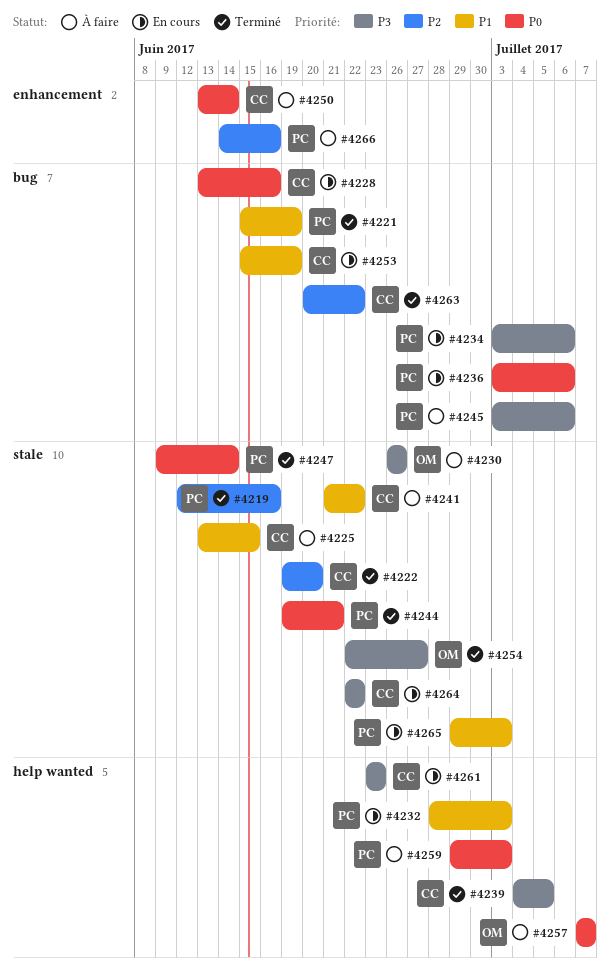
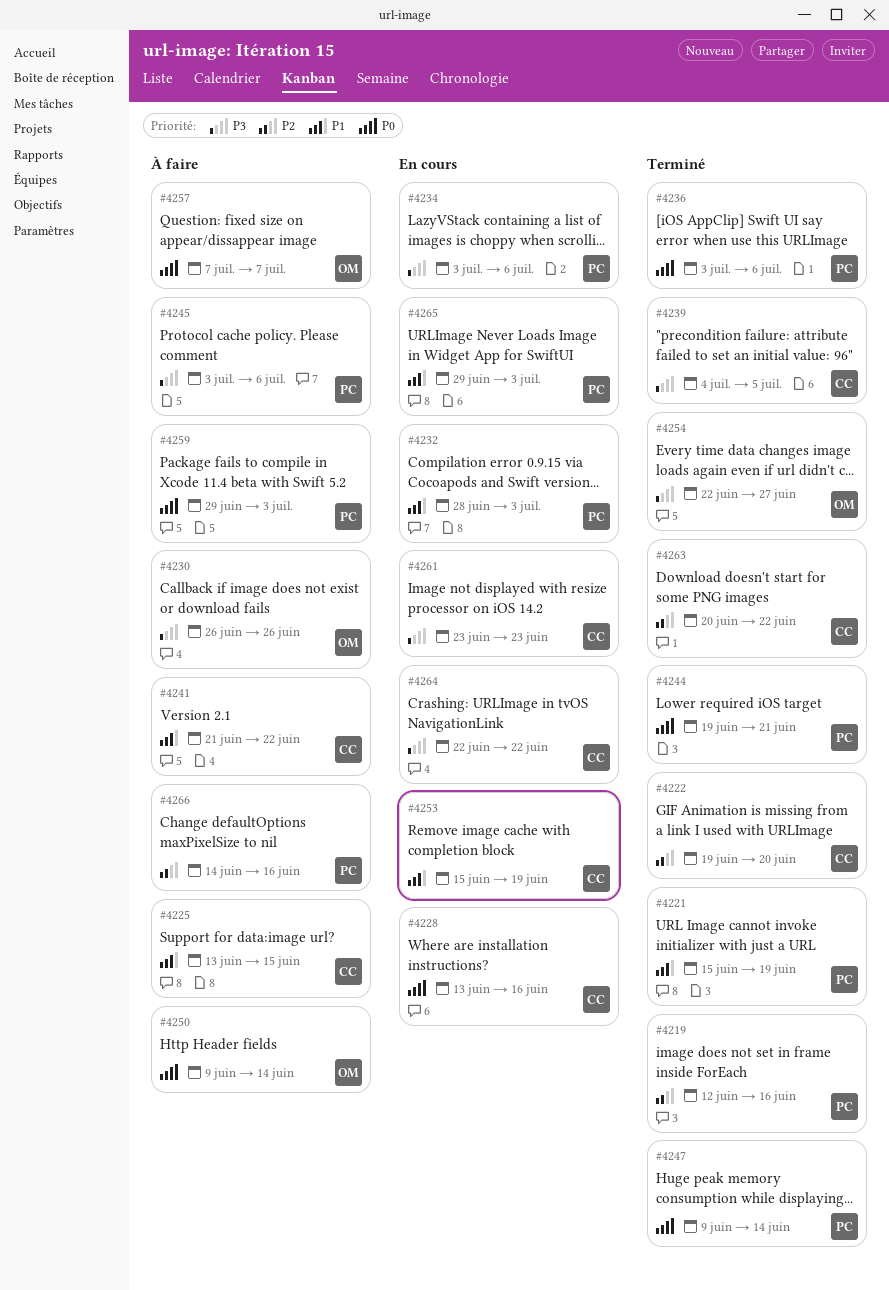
#4236, status: En cours -> Terminé
#4250, owner: CC -> OM
#4250, start: Jun 13 -> Jun 9

